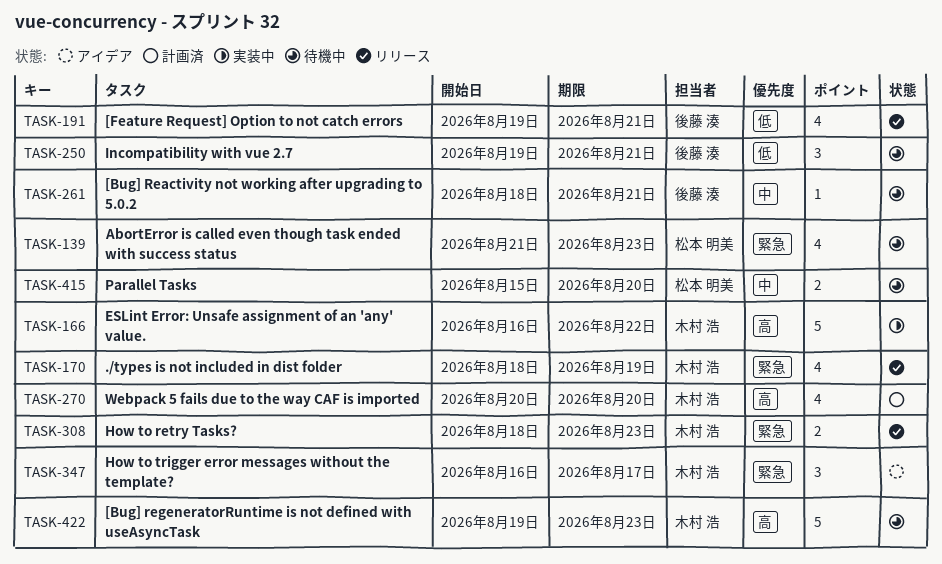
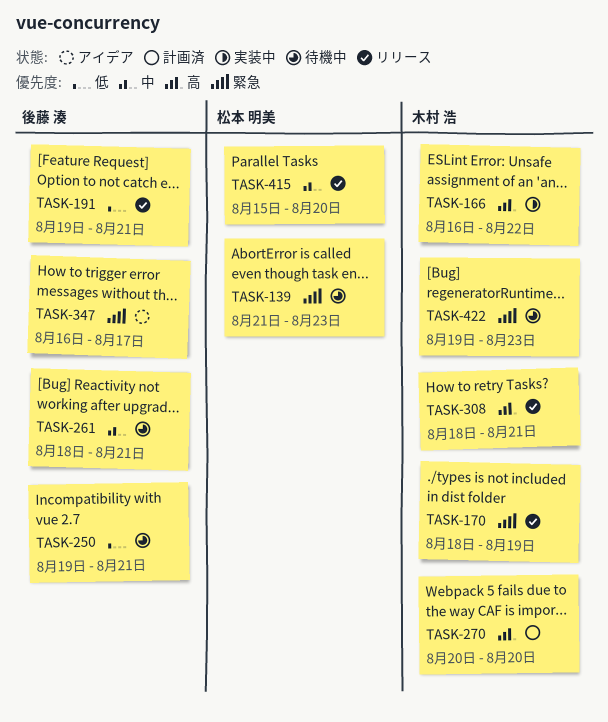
TASK-308, priority: 緊急 -> 高
TASK-308, due: Aug 23 -> Aug 21
TASK-347, owner: 木村 浩 -> 後藤 湊
TASK-415, status: 待機中 -> リリース
TASK-422, priority: 高 -> 緊急

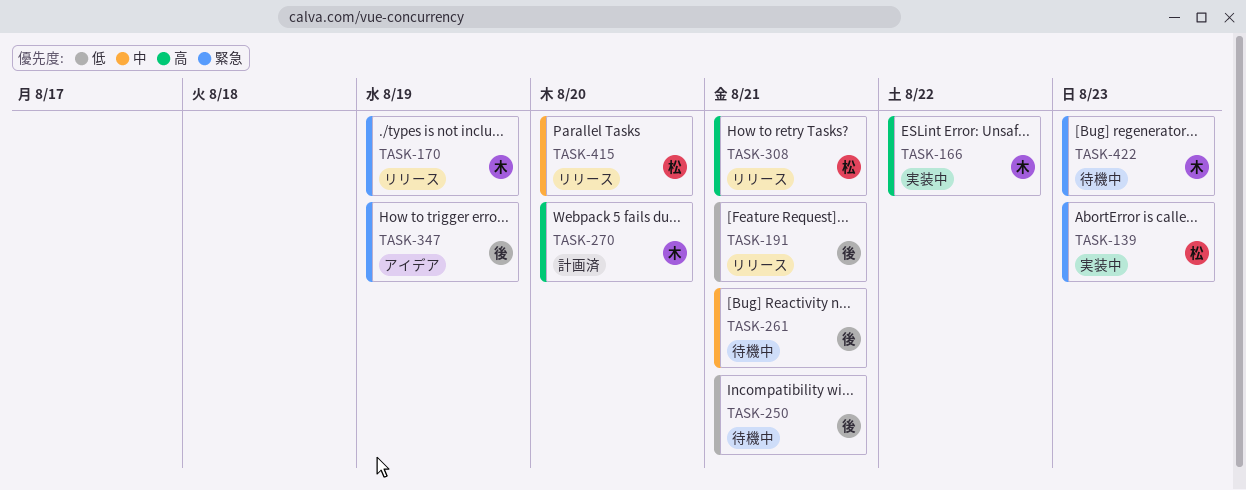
TASK-139, status: 待機中 -> 実装中
TASK-308, owner: 木村 浩 -> 松本 明美
TASK-347, due: Aug 17 -> Aug 19

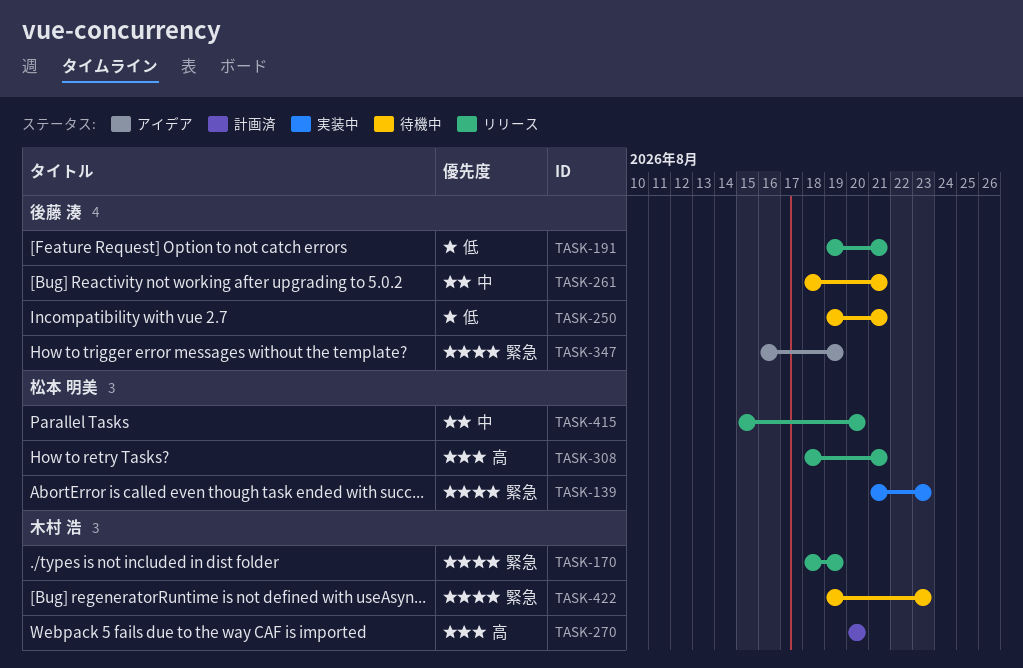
TASK-166: present -> none

